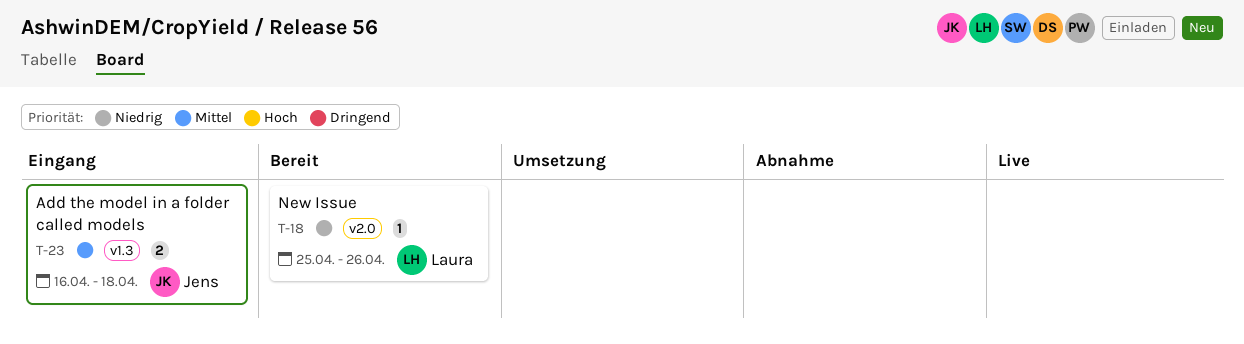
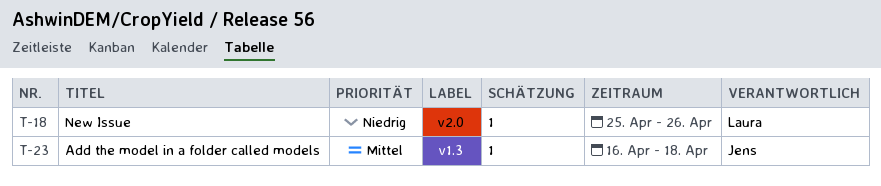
T-23, estimate: 2 -> 1

